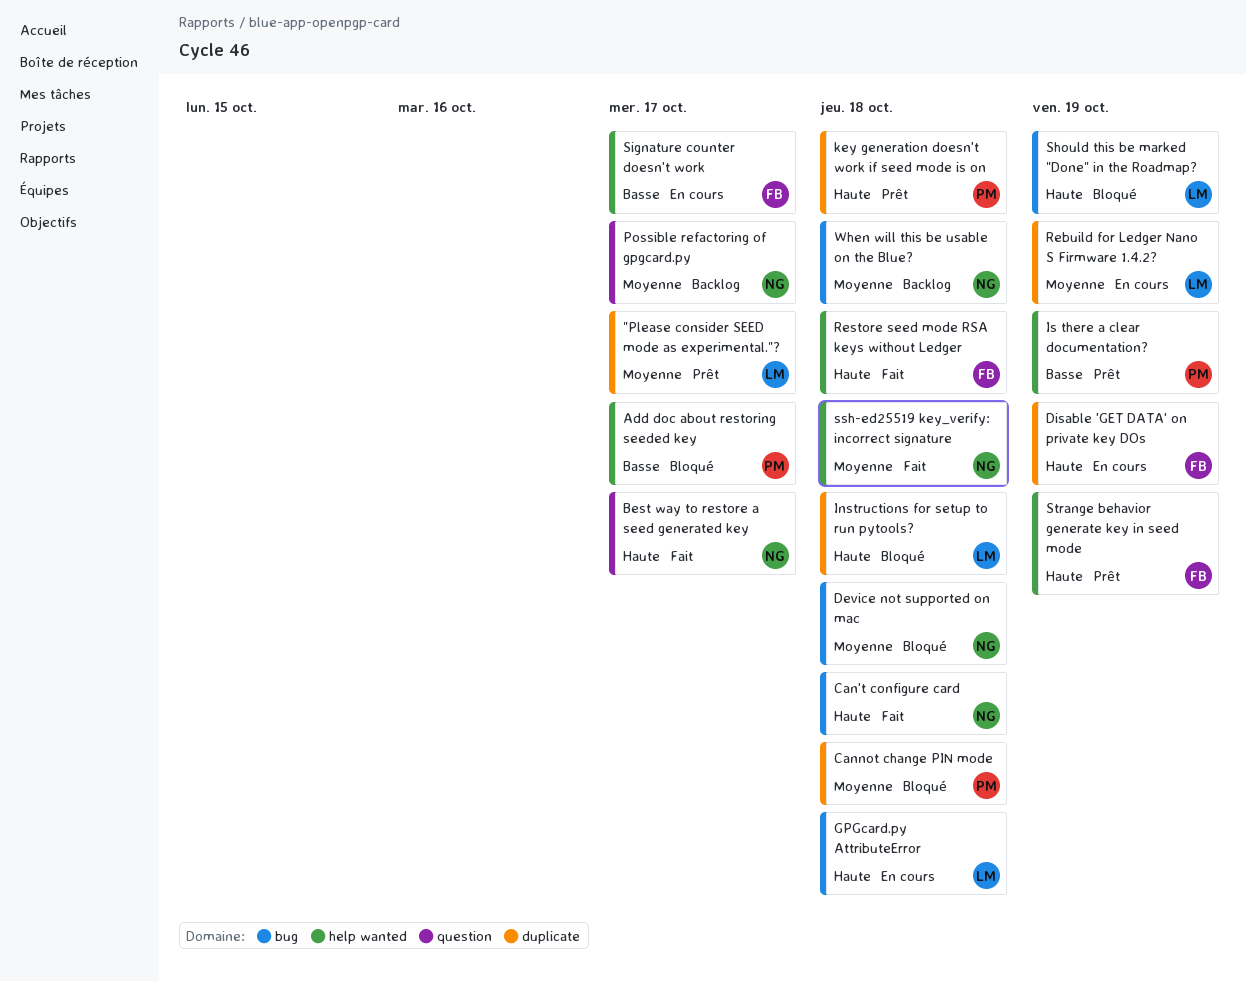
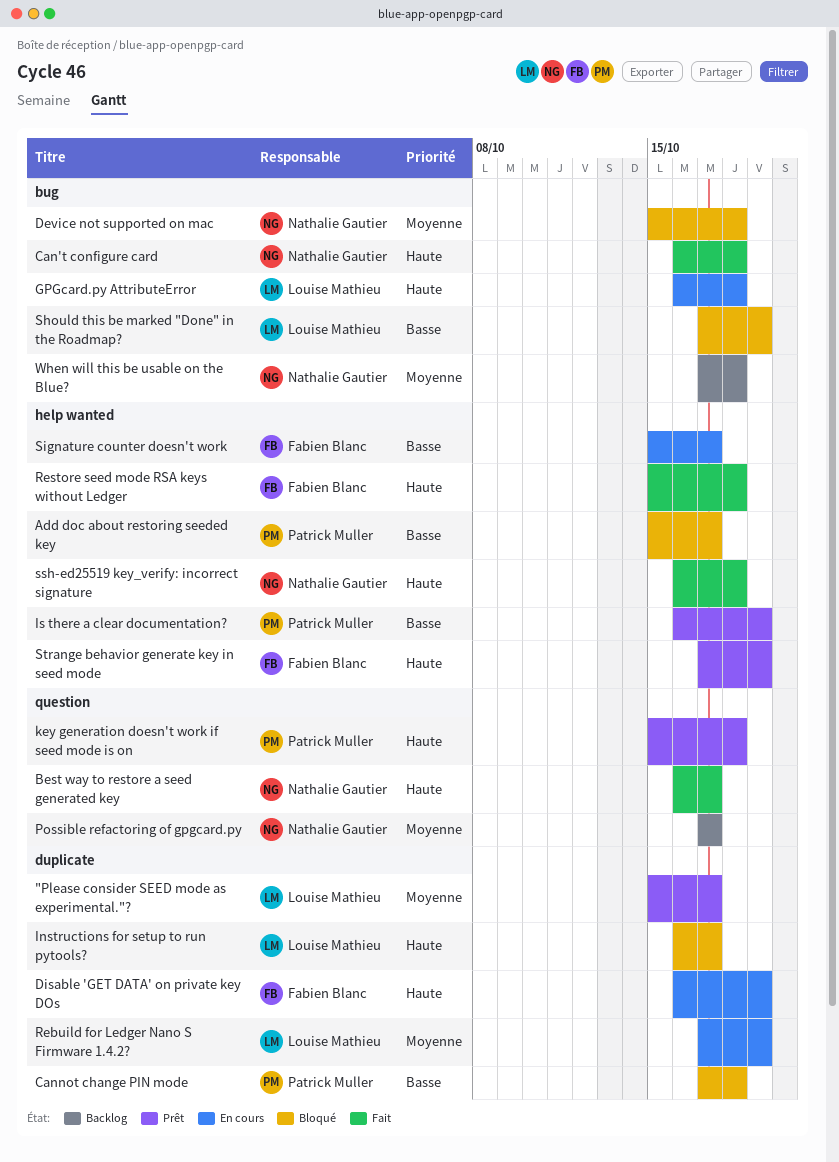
Cannot change PIN mode, priority: Moyenne -> Basse
Instructions for setup to run pytools?, due: Oct 18 -> Oct 17
key generation doesn't work if seed mode is on, label: duplicate -> question
Should this be marked "Done" in the Roadmap?, priority: Haute -> Basse
ssh-ed25519 key_verify: incorrect signature, priority: Moyenne -> Haute

